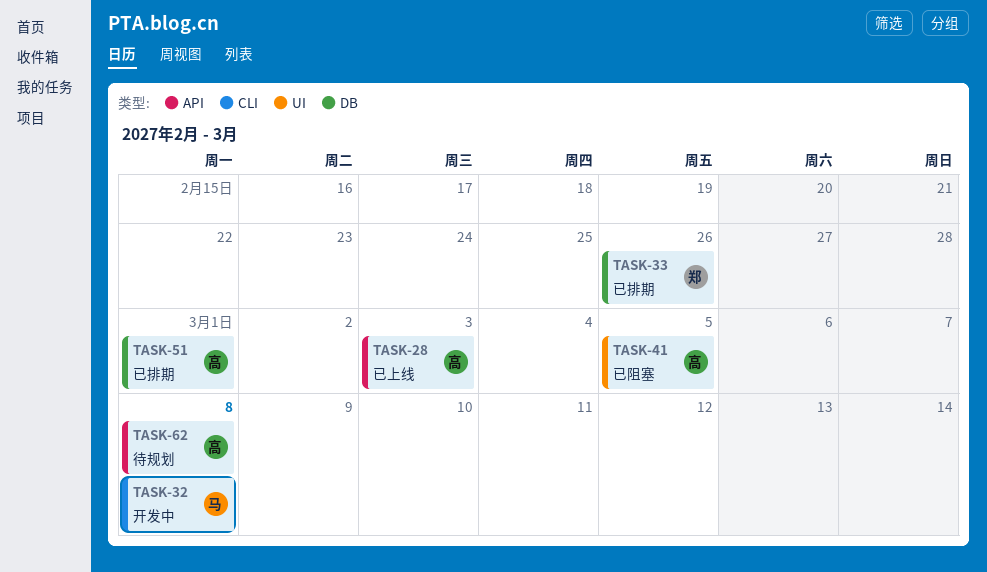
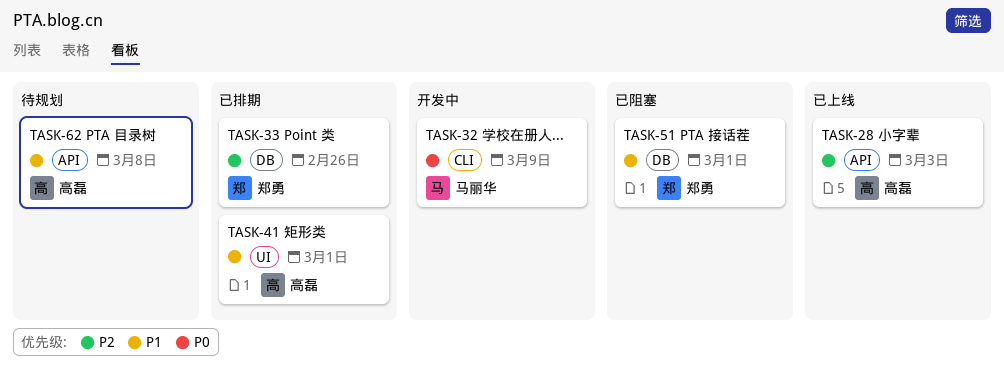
TASK-32, due: Mar 8 -> Mar 9
TASK-41, status: 已阻塞 -> 已排期
TASK-41, due: Mar 5 -> Mar 1
TASK-51, status: 已排期 -> 已阻塞
TASK-51, owner: 高磊 -> 郑勇

